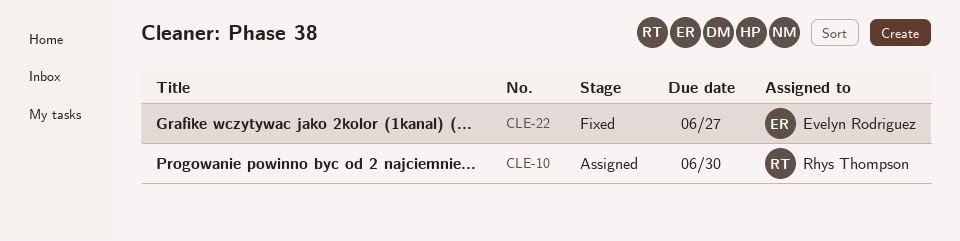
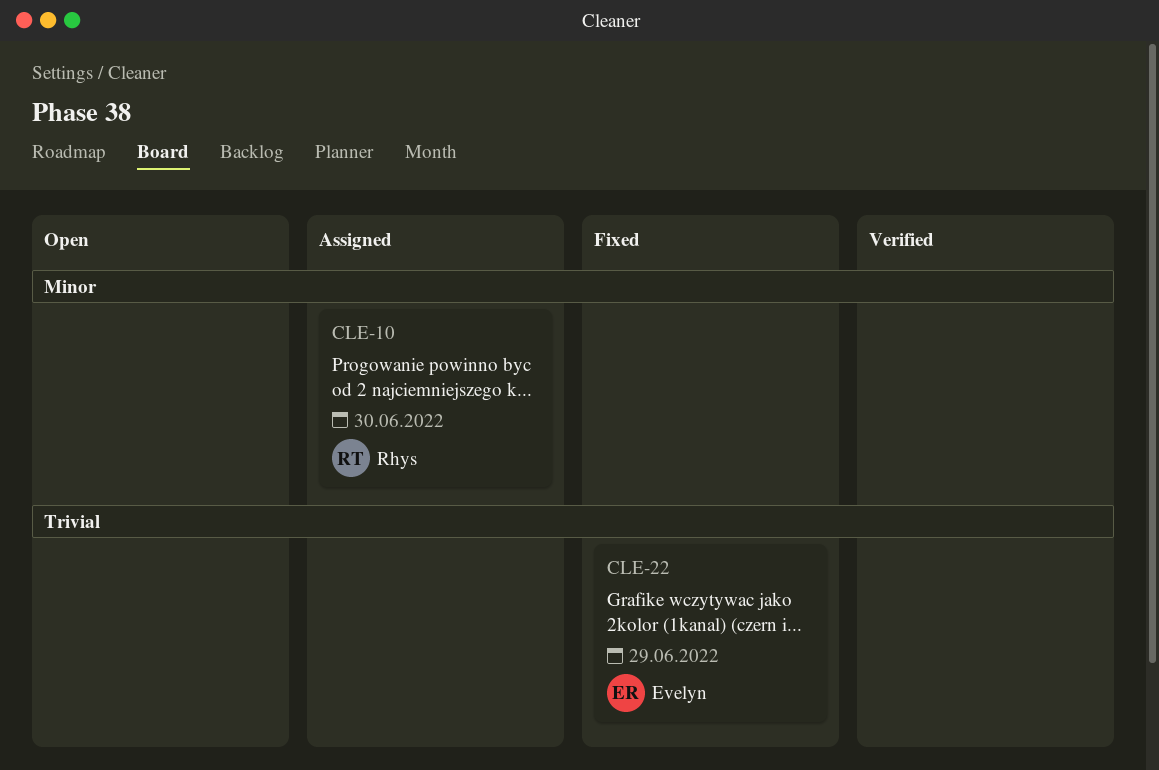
CLE-22, due: Jun 27 -> Jun 29

